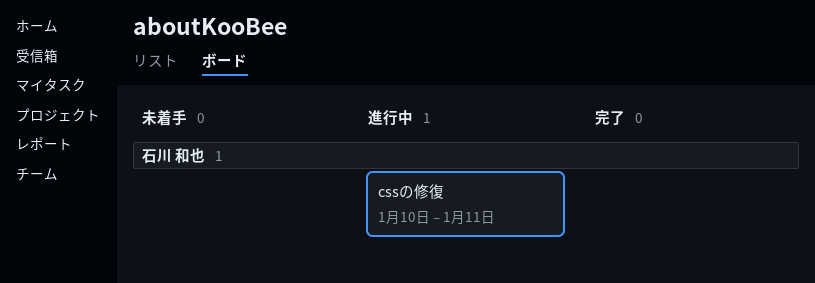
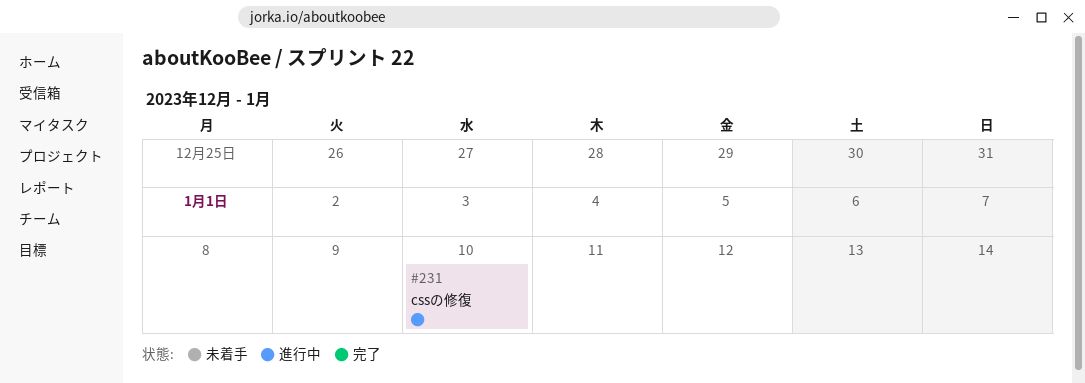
cssの修復, due: Jan 11 -> Jan 10

